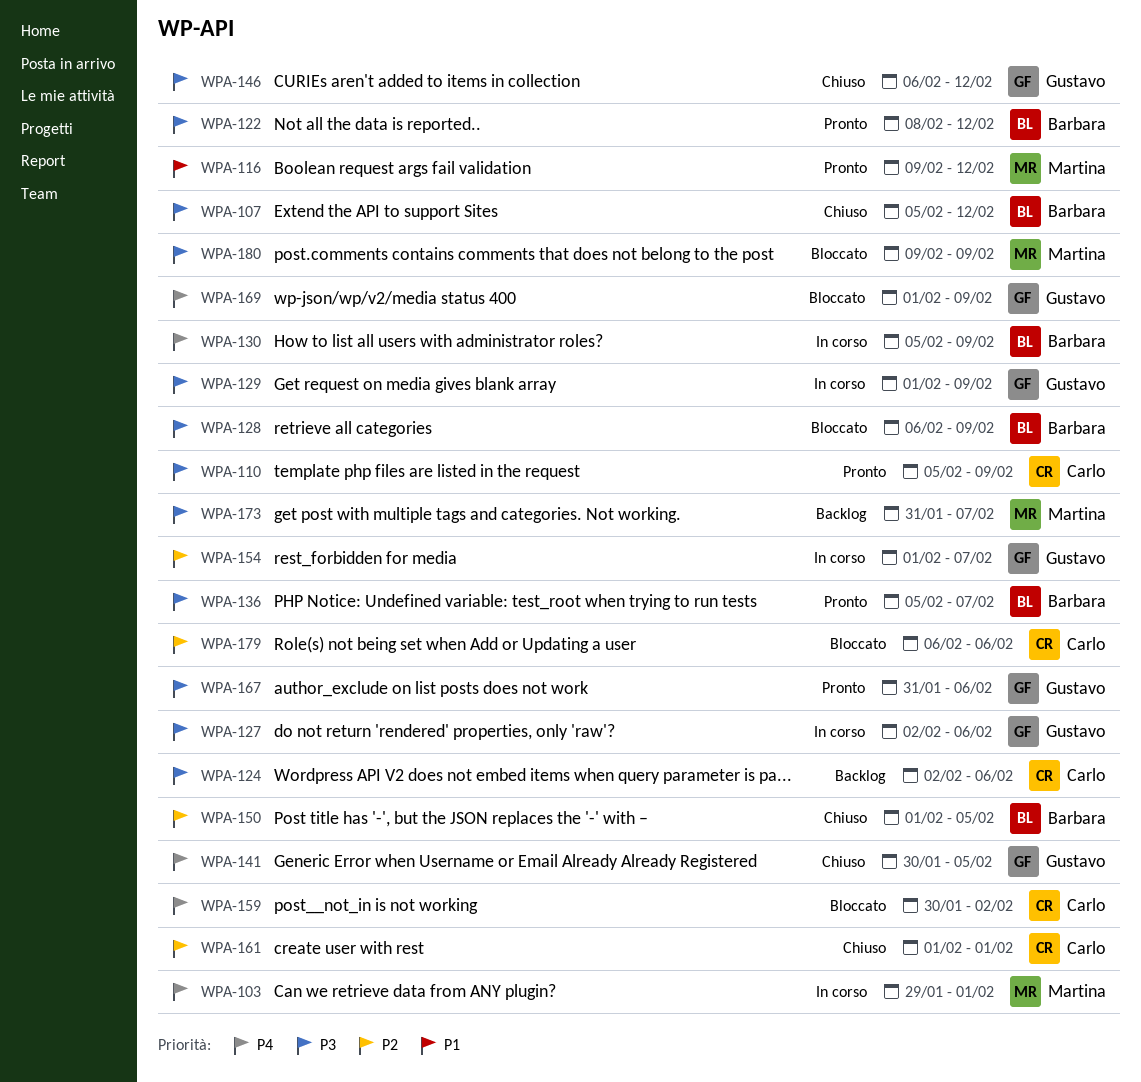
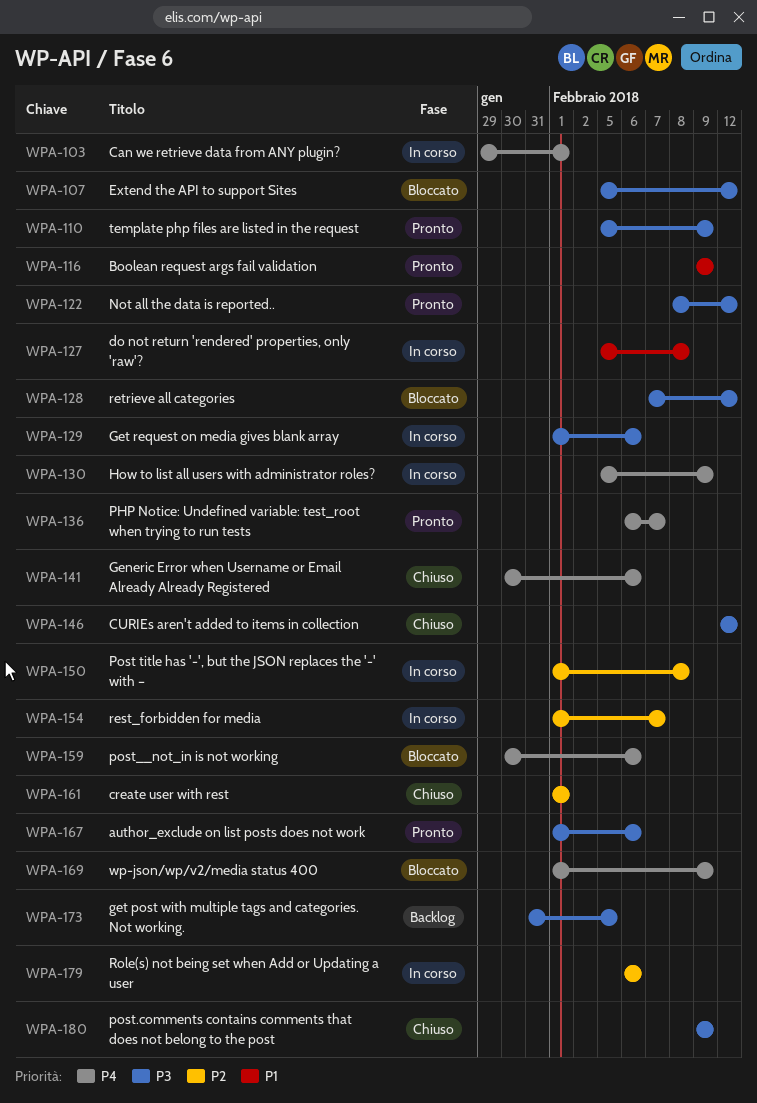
WPA-107, status: Chiuso -> Bloccato
WPA-116, due: Feb 12 -> Feb 9
WPA-124: present -> none
WPA-127, priority: P3 -> P1
WPA-127, start: Feb 2 -> Feb 5
WPA-127, due: Feb 6 -> Feb 8
WPA-128, start: Feb 6 -> Feb 7
WPA-128, due: Feb 9 -> Feb 12
WPA-129, due: Feb 9 -> Feb 6
WPA-136, priority: P3 -> P4
WPA-136, start: Feb 5 -> Feb 6
WPA-141, due: Feb 5 -> Feb 6
WPA-146, start: Feb 6 -> Feb 12
WPA-150, status: Chiuso -> In corso
WPA-150, due: Feb 5 -> Feb 8
WPA-159, due: Feb 2 -> Feb 6
WPA-167, start: Jan 31 -> Feb 1
WPA-173, due: Feb 7 -> Feb 5
WPA-179, status: Bloccato -> In corso
WPA-180, status: Bloccato -> Chiuso

